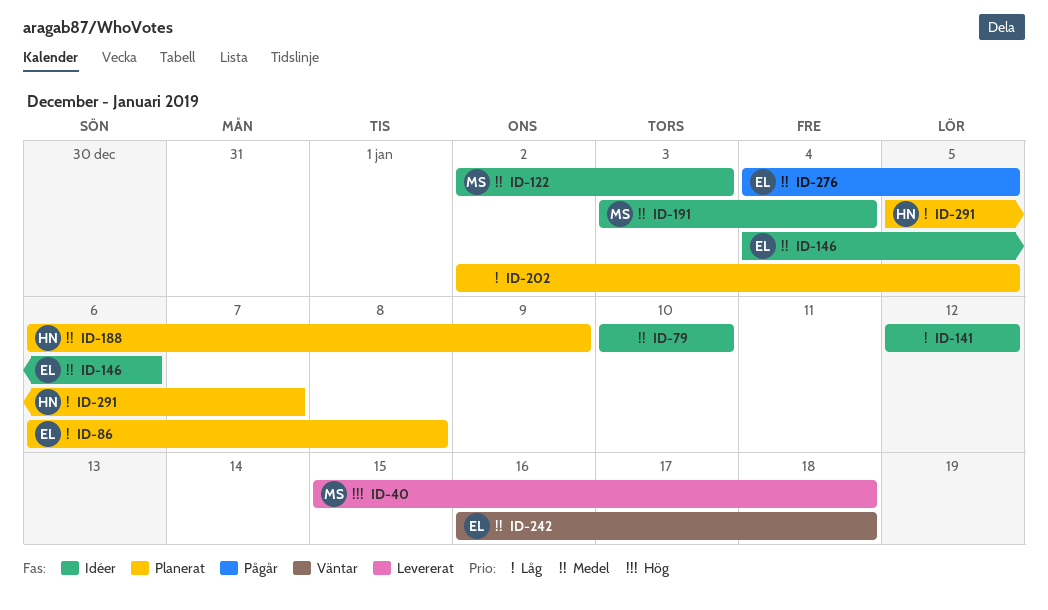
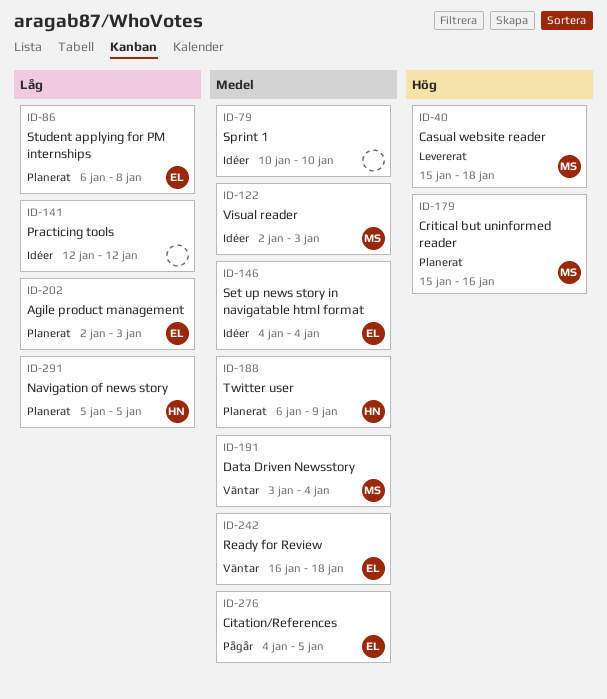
ID-146, due: Jan 6 -> Jan 4
ID-179: none -> present
ID-191, status: Idéer -> Väntar
ID-202, owner: none -> EL
ID-202, due: Jan 5 -> Jan 3
ID-291, due: Jan 7 -> Jan 5

